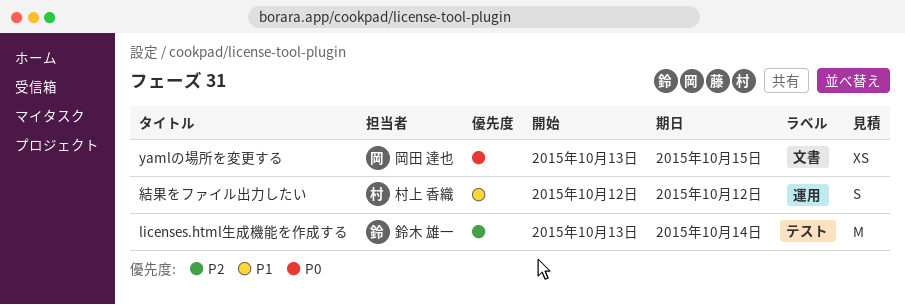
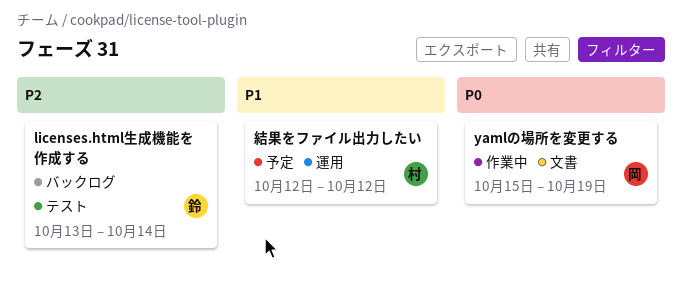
yamlの場所を変更する, start: Oct 13 -> Oct 15
yamlの場所を変更する, due: Oct 15 -> Oct 19

